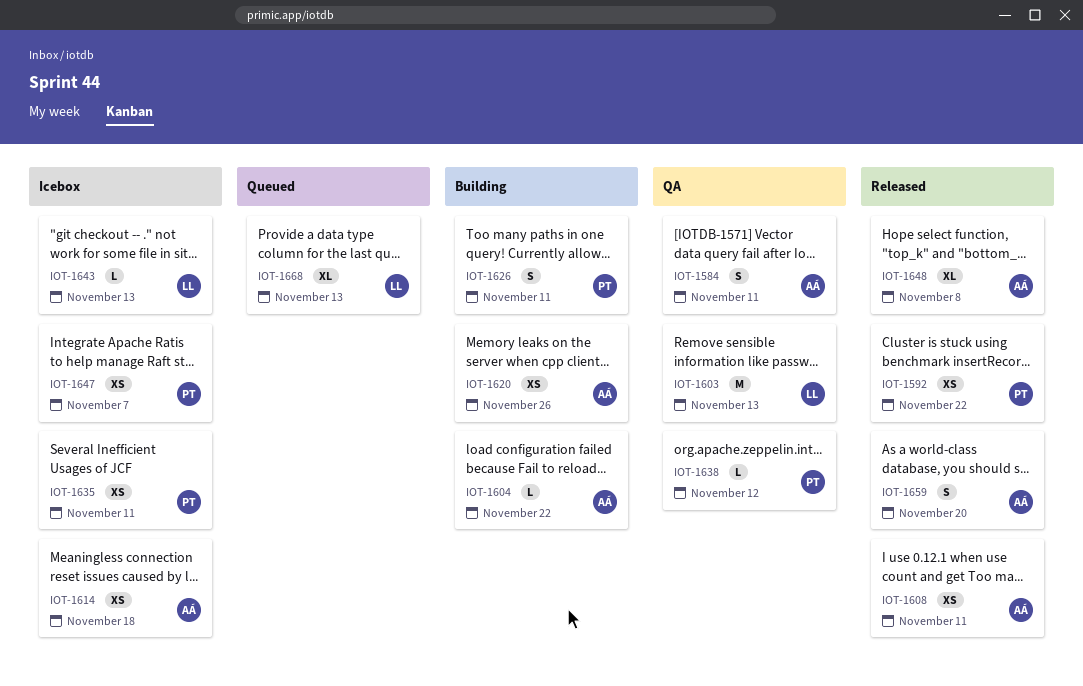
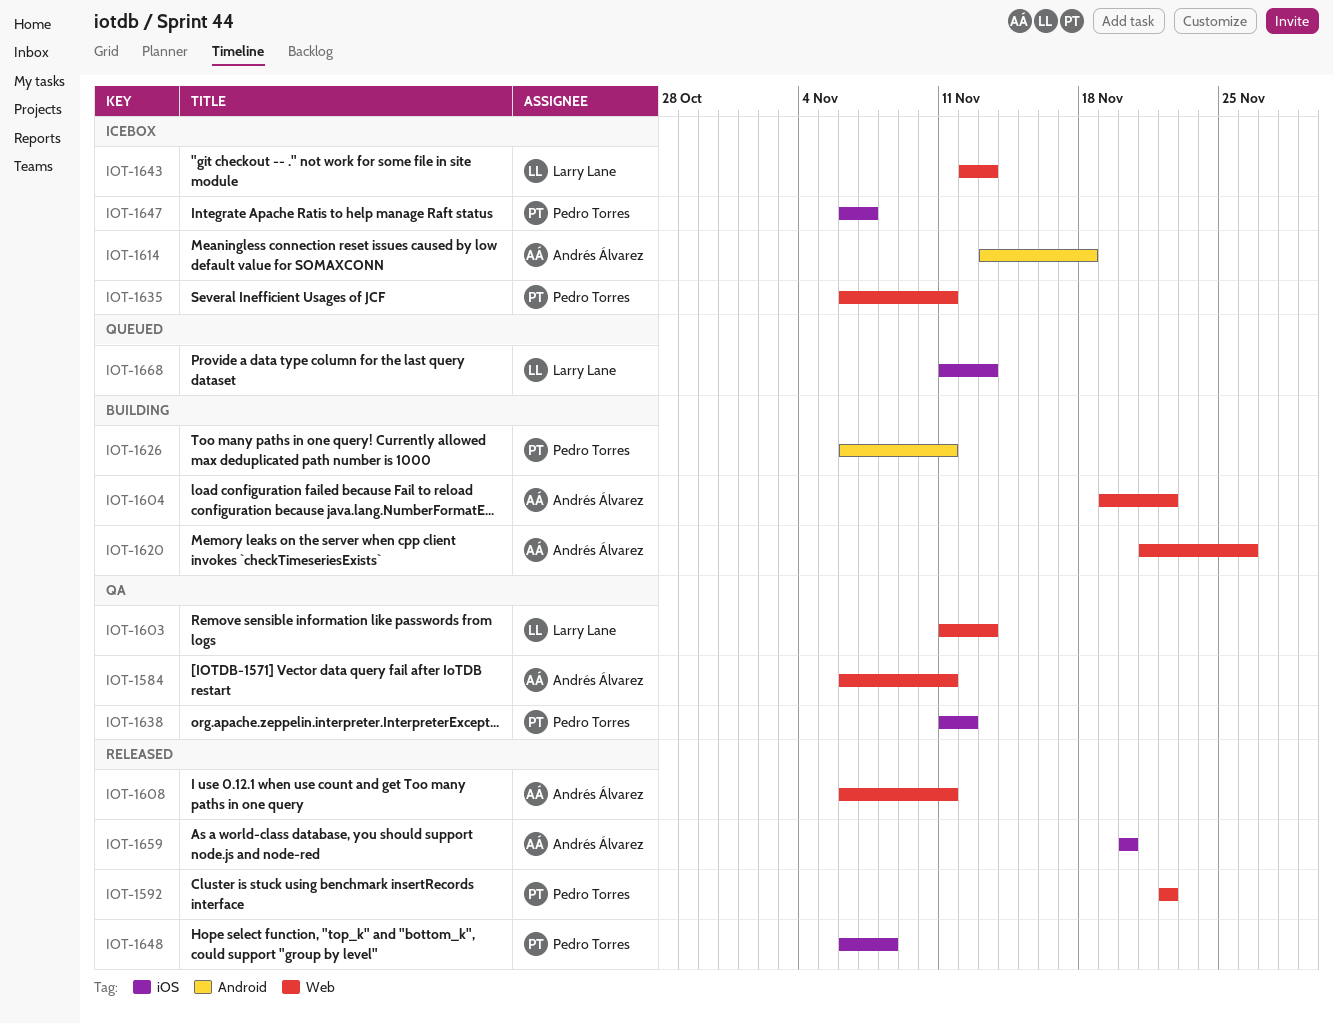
IOT-1648, owner: Andrés Álvarez -> Pedro Torres

